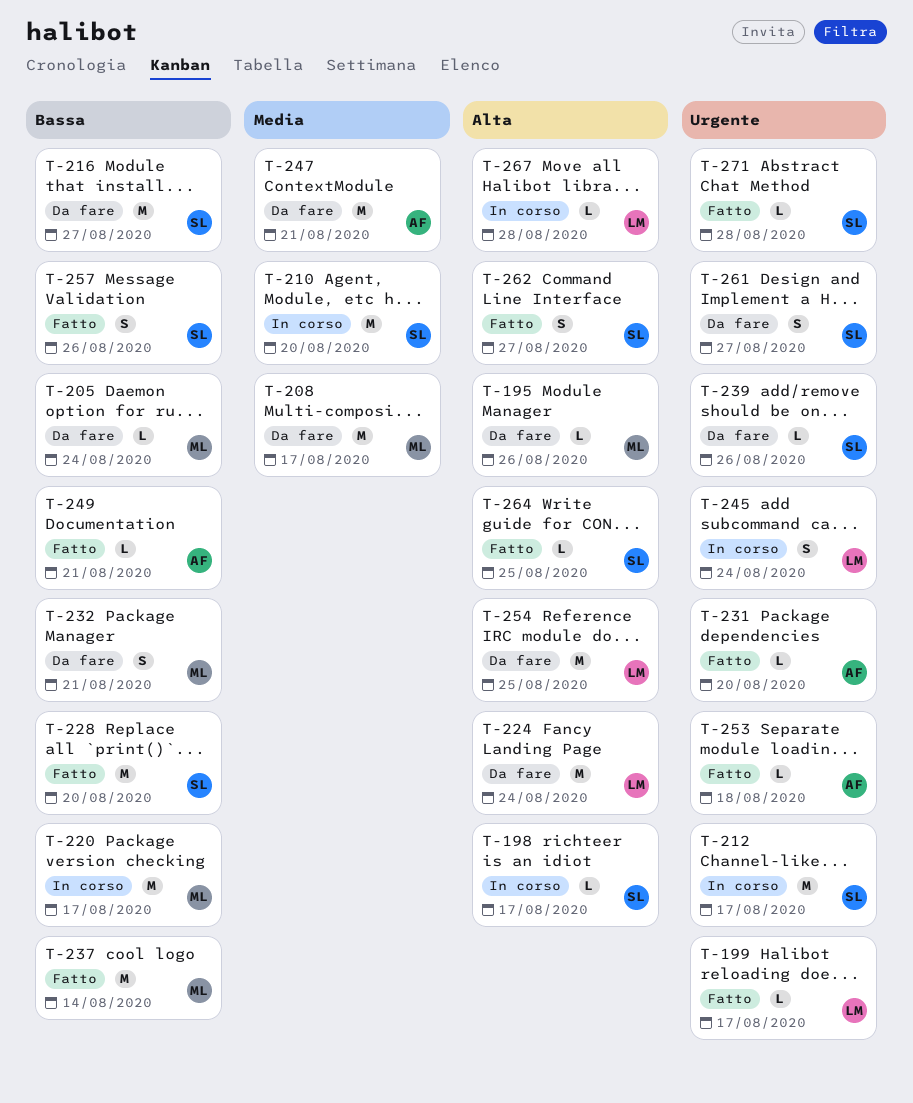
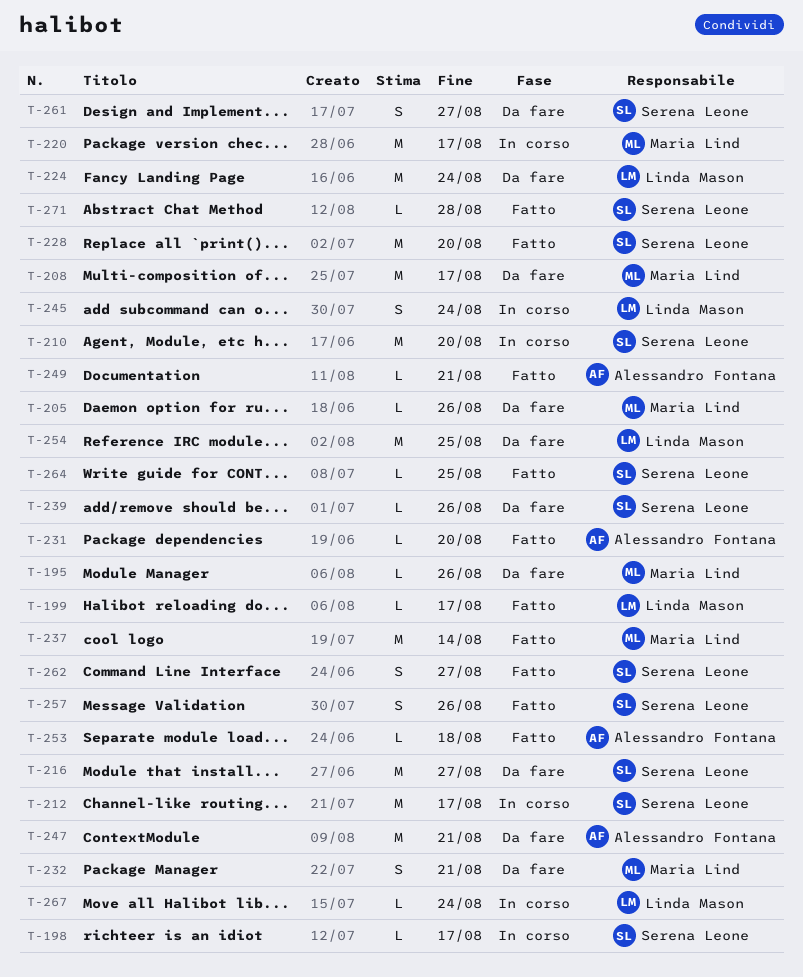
T-205, due: Aug 24 -> Aug 26
T-267, due: Aug 28 -> Aug 24

